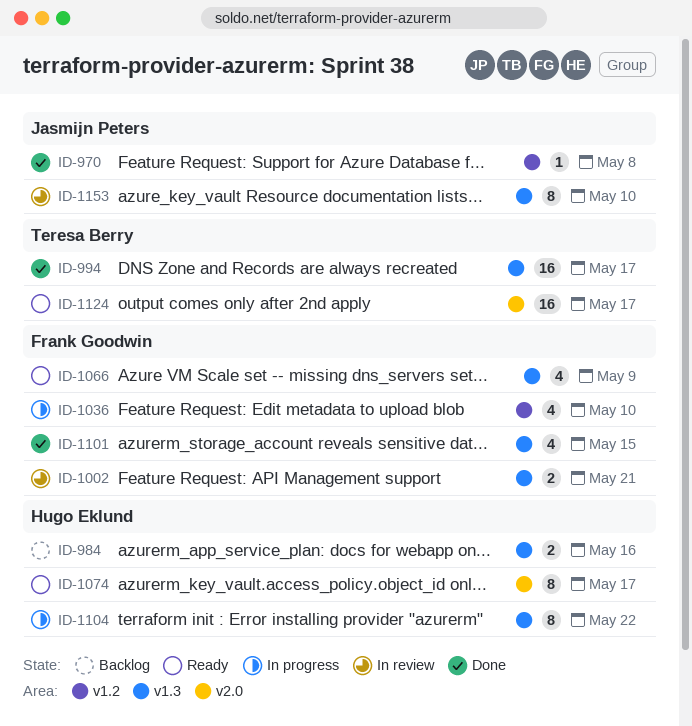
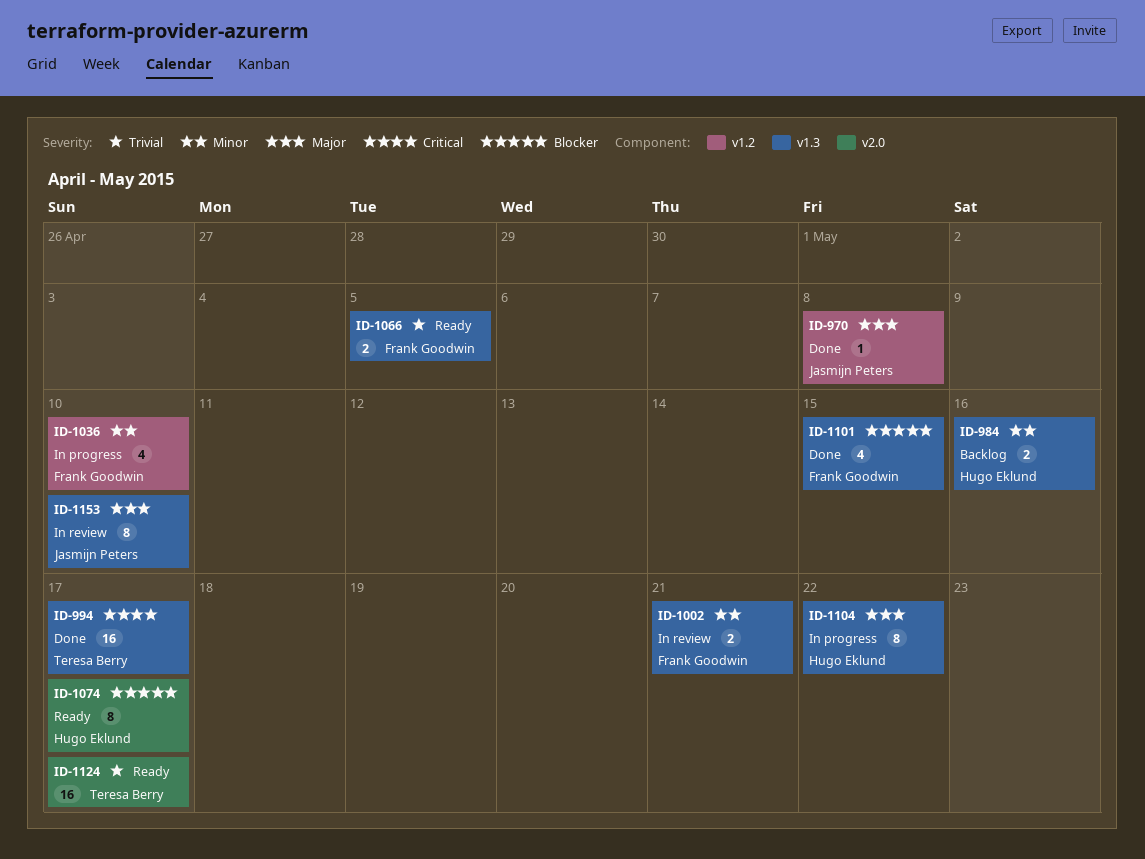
ID-1066, estimate: 4 -> 2
ID-1066, due: May 9 -> May 5

